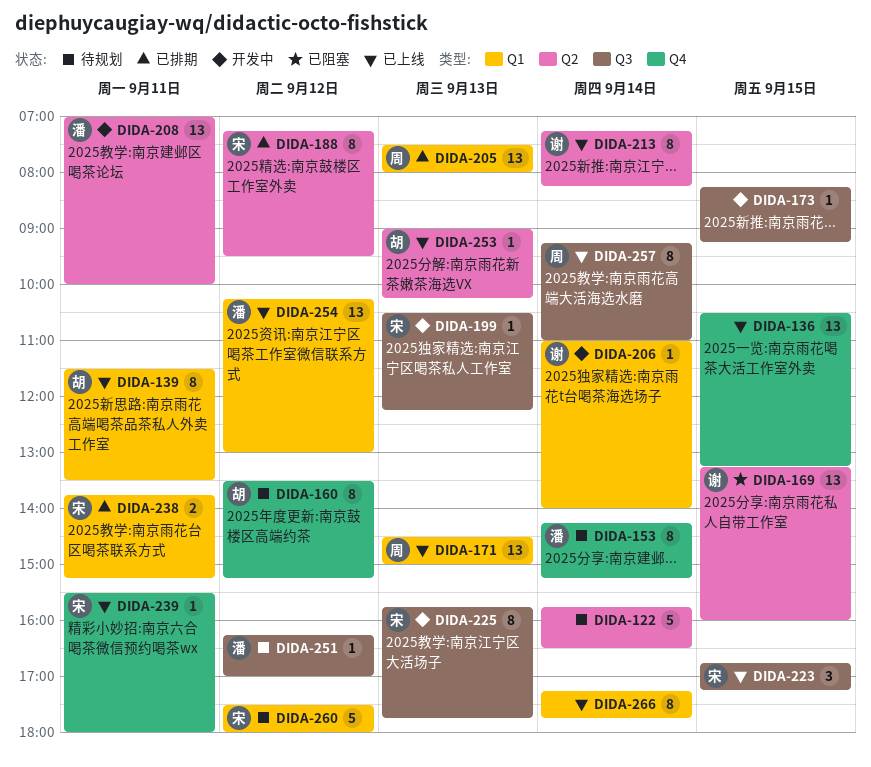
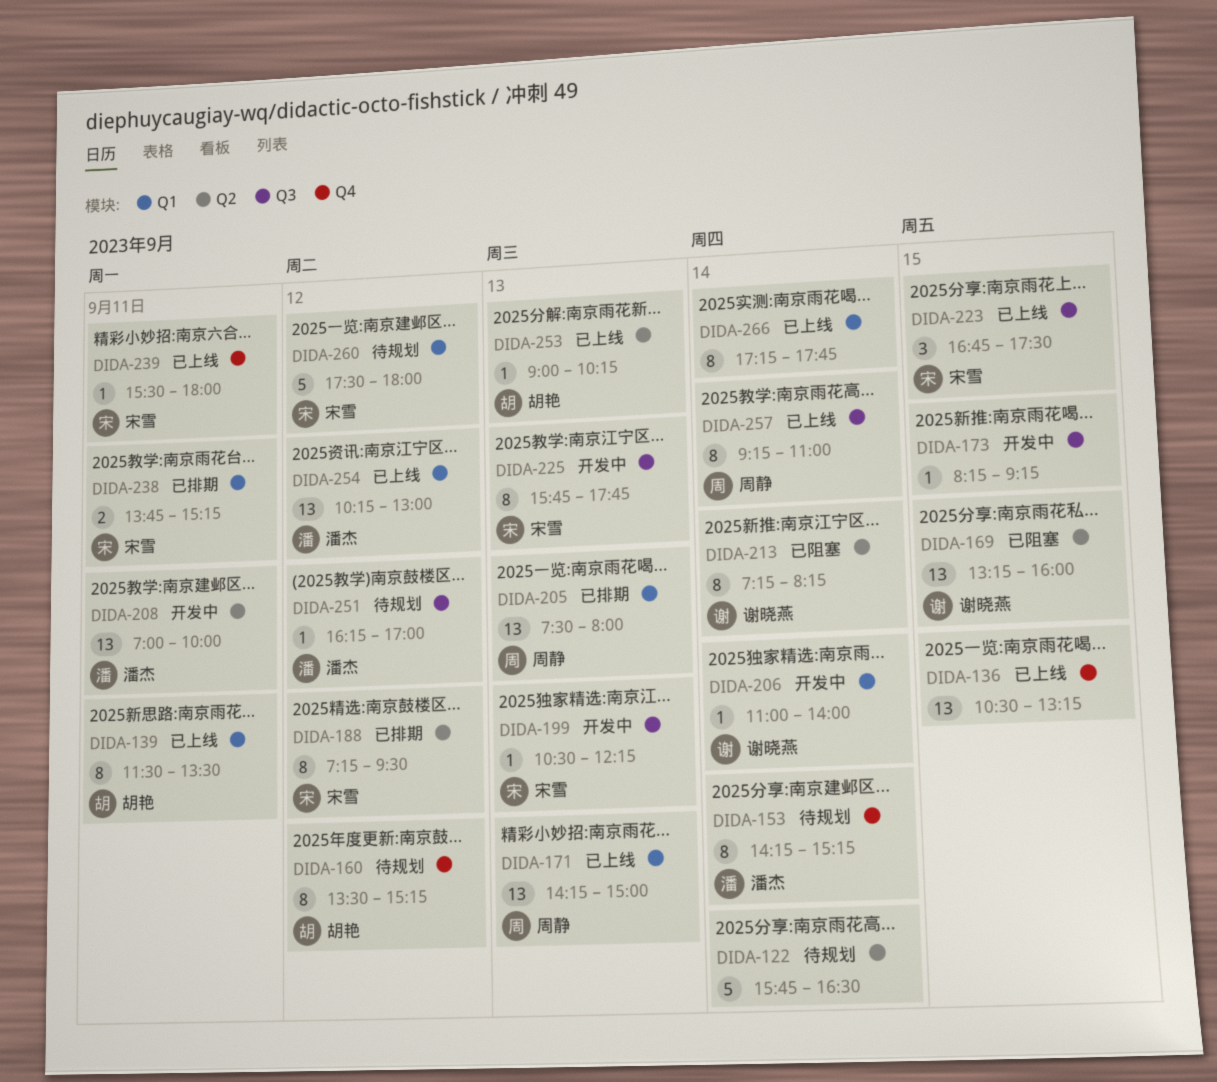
DIDA-171, begins: 14:30 -> 14:15
DIDA-213, status: 已上线 -> 已阻塞
DIDA-223, ends: 17:15 -> 17:30

